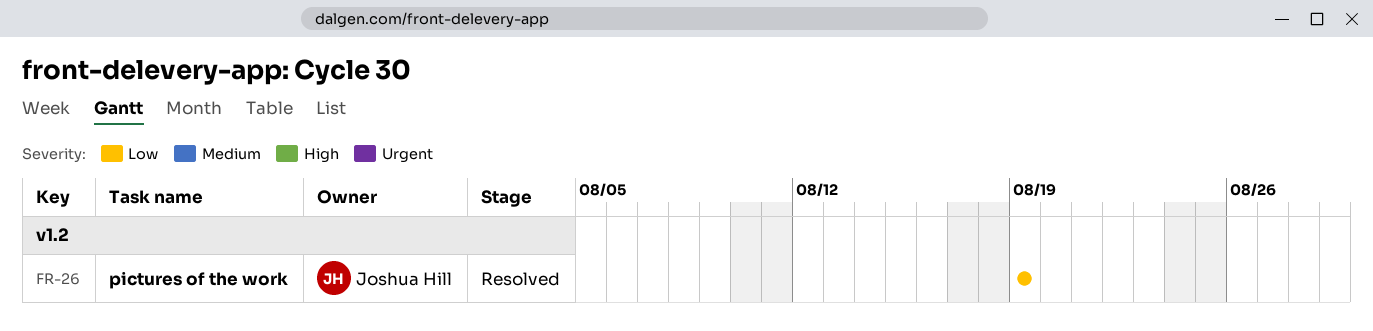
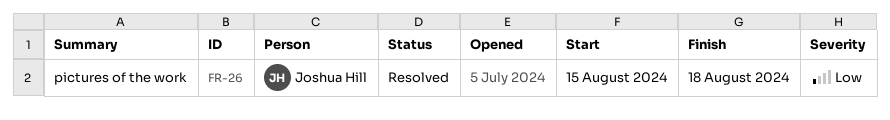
FR-26, start: Aug 19 -> Aug 15
FR-26, due: Aug 19 -> Aug 18

